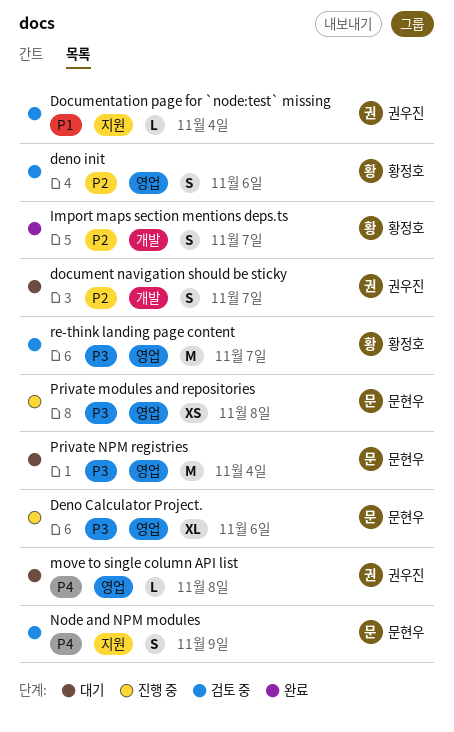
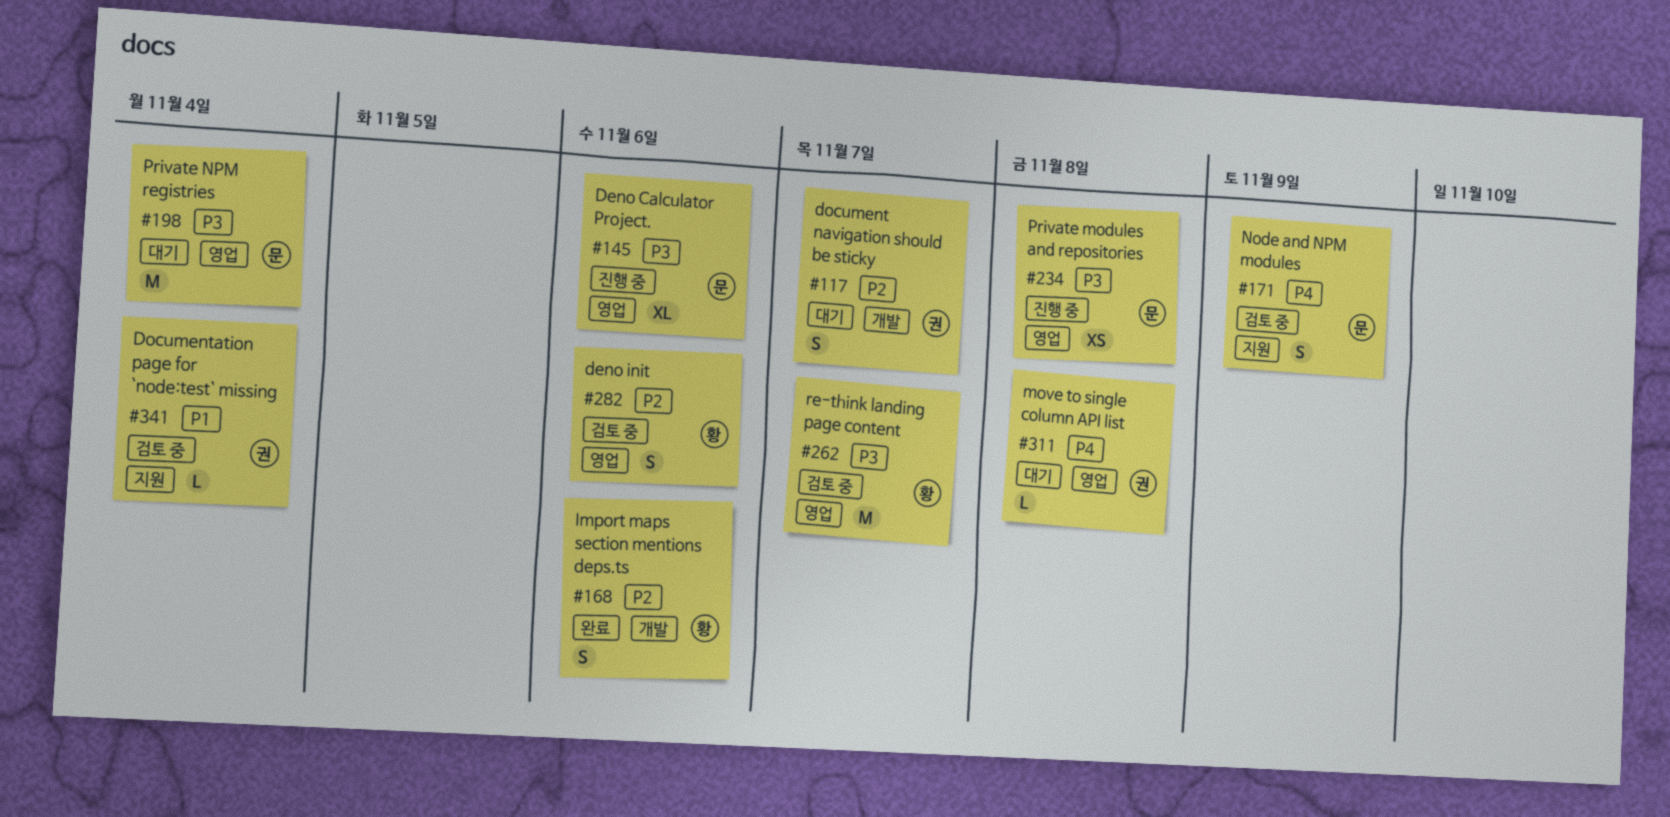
Import maps section mentions deps.ts, due: Nov 7 -> Nov 6

